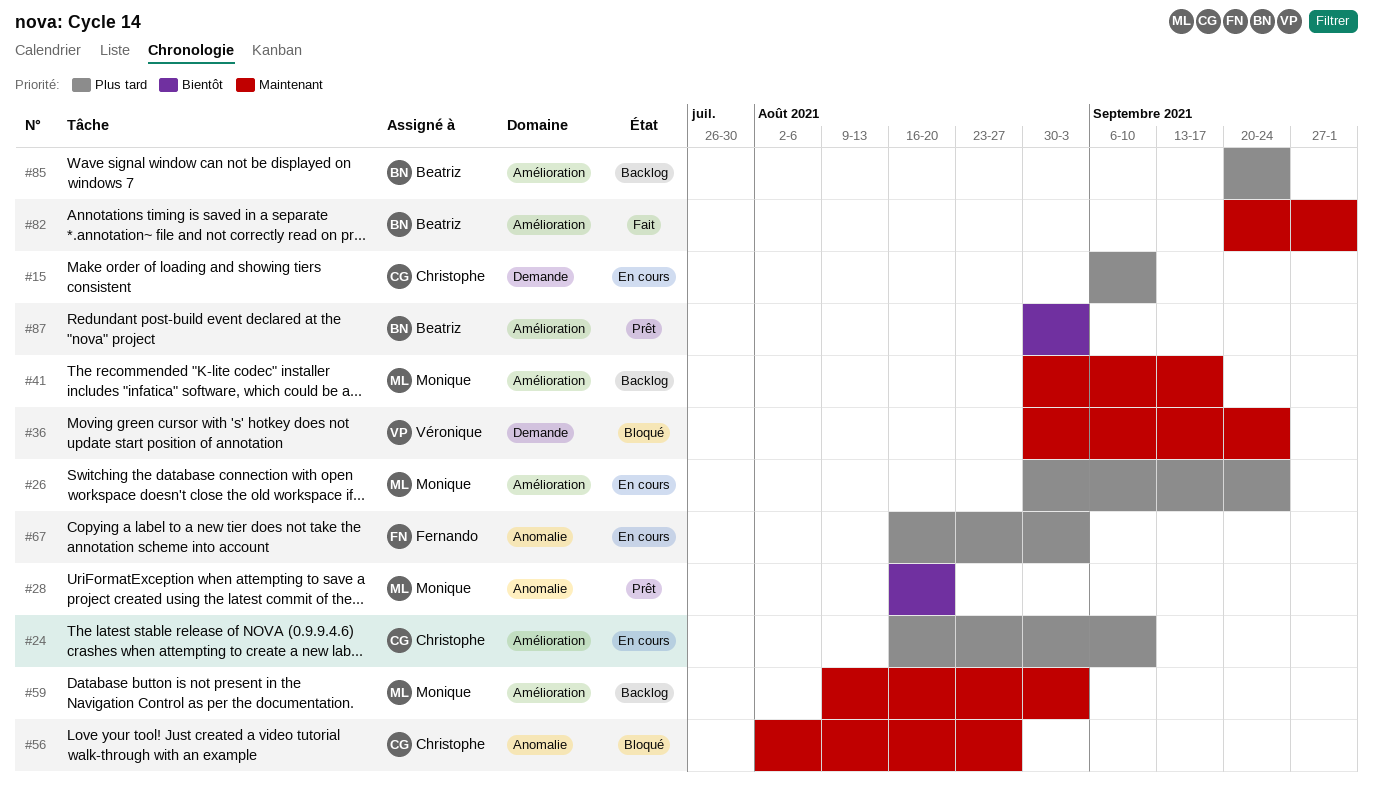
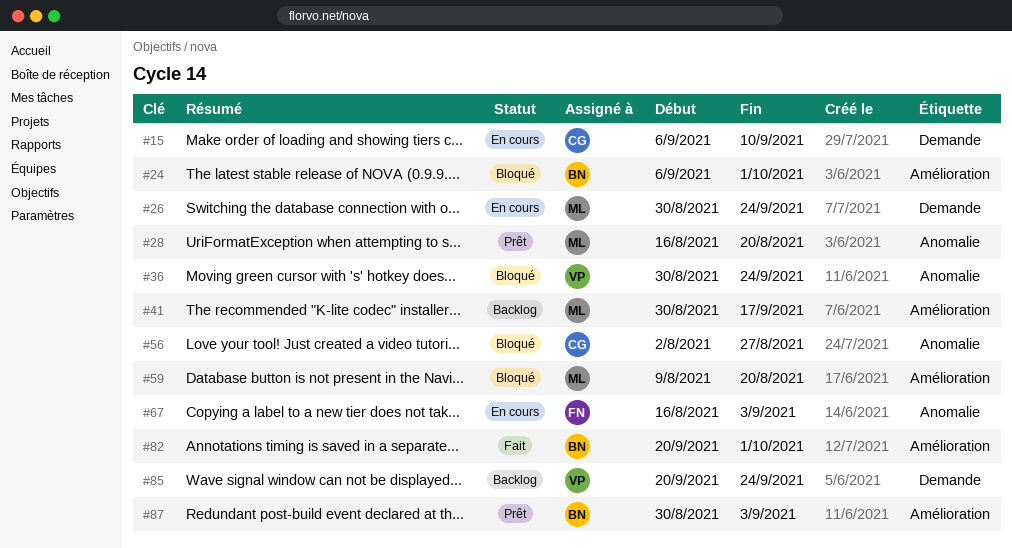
#24, status: En cours -> Bloqué
#24, owner: Christophe -> Beatriz
#24, start: Aug 16 -> Sep 6
#24, due: Sep 10 -> Oct 1
#26, label: Amélioration -> Demande
#36, label: Demande -> Anomalie
#59, status: Backlog -> Bloqué
#59, due: Sep 3 -> Aug 20
#85, owner: Beatriz -> Véronique
#85, label: Amélioration -> Demande

